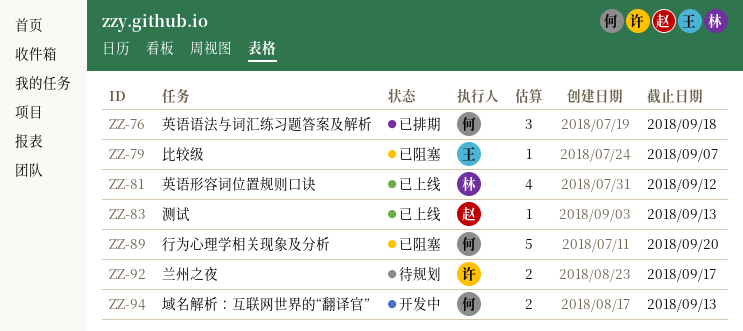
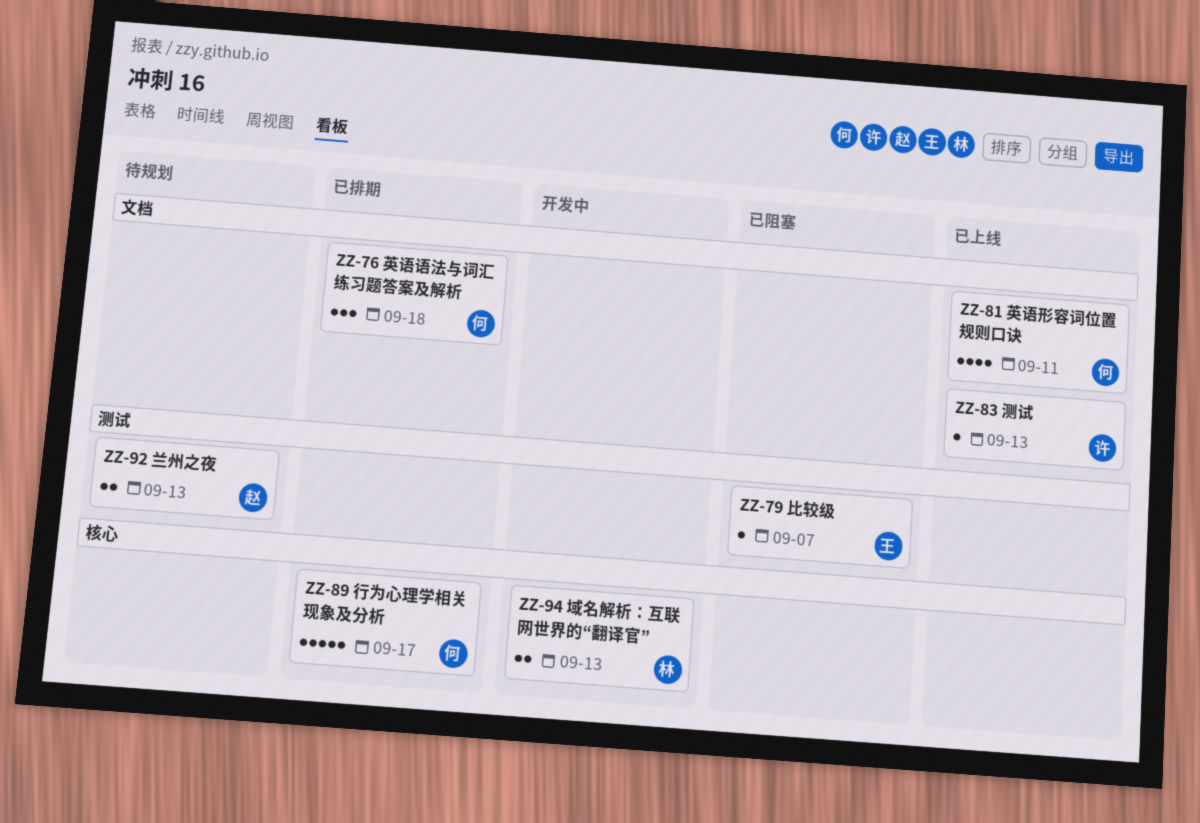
ZZ-81, owner: 林 -> 何
ZZ-81, due: Sep 12 -> Sep 11
ZZ-83, owner: 赵 -> 许
ZZ-89, status: 已阻塞 -> 已排期
ZZ-89, due: Sep 20 -> Sep 17
ZZ-92, owner: 许 -> 赵
ZZ-92, due: Sep 17 -> Sep 13
ZZ-94, owner: 何 -> 林

